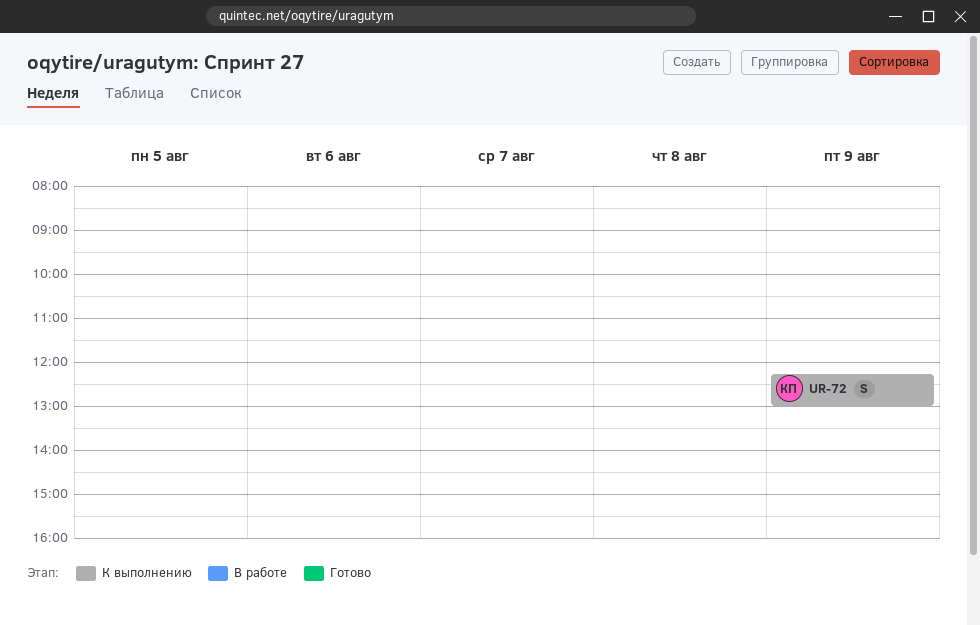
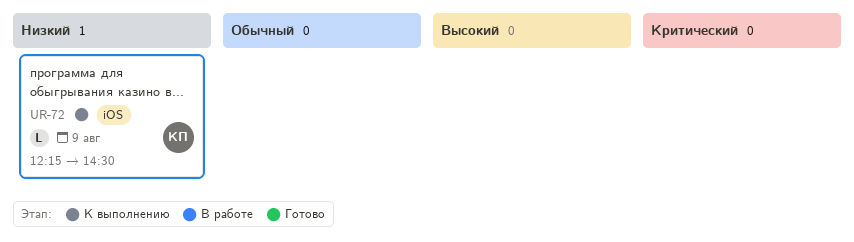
UR-72, estimate: S -> L
UR-72, ends: 13:00 -> 14:30

